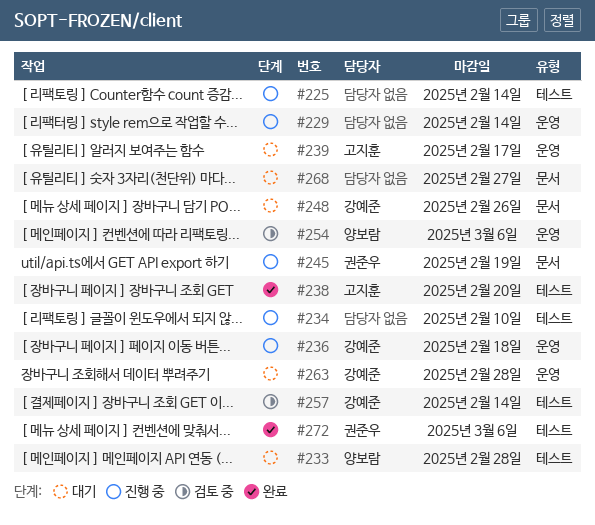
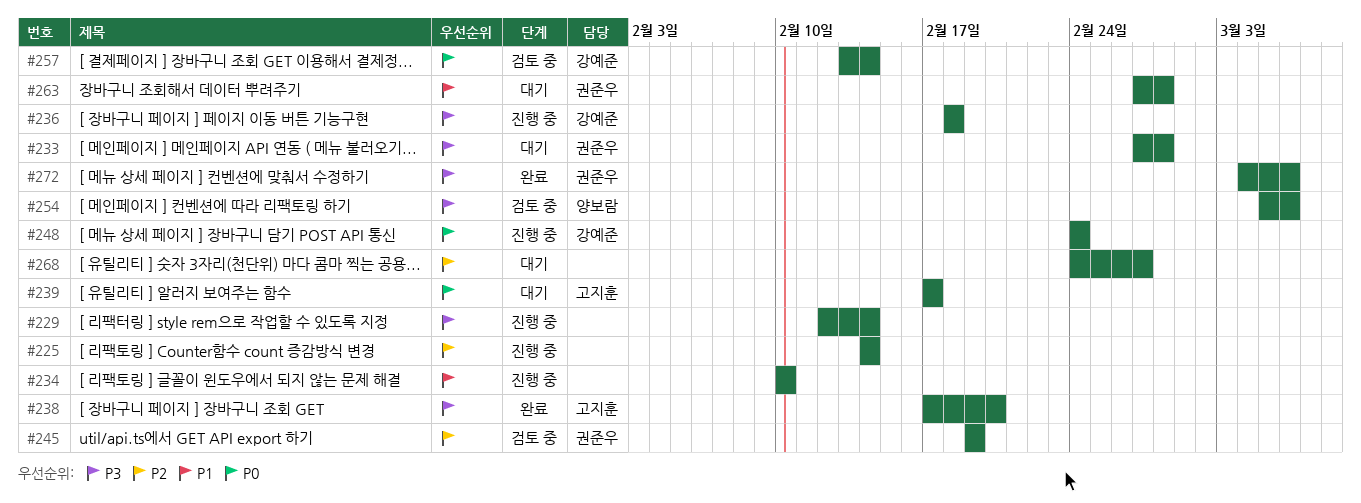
#233, owner: 양보람 -> 권준우
#245, status: 진행 중 -> 검토 중
#248, status: 대기 -> 진행 중
#248, due: Feb 26 -> Feb 24
#263, owner: 강예준 -> 권준우

